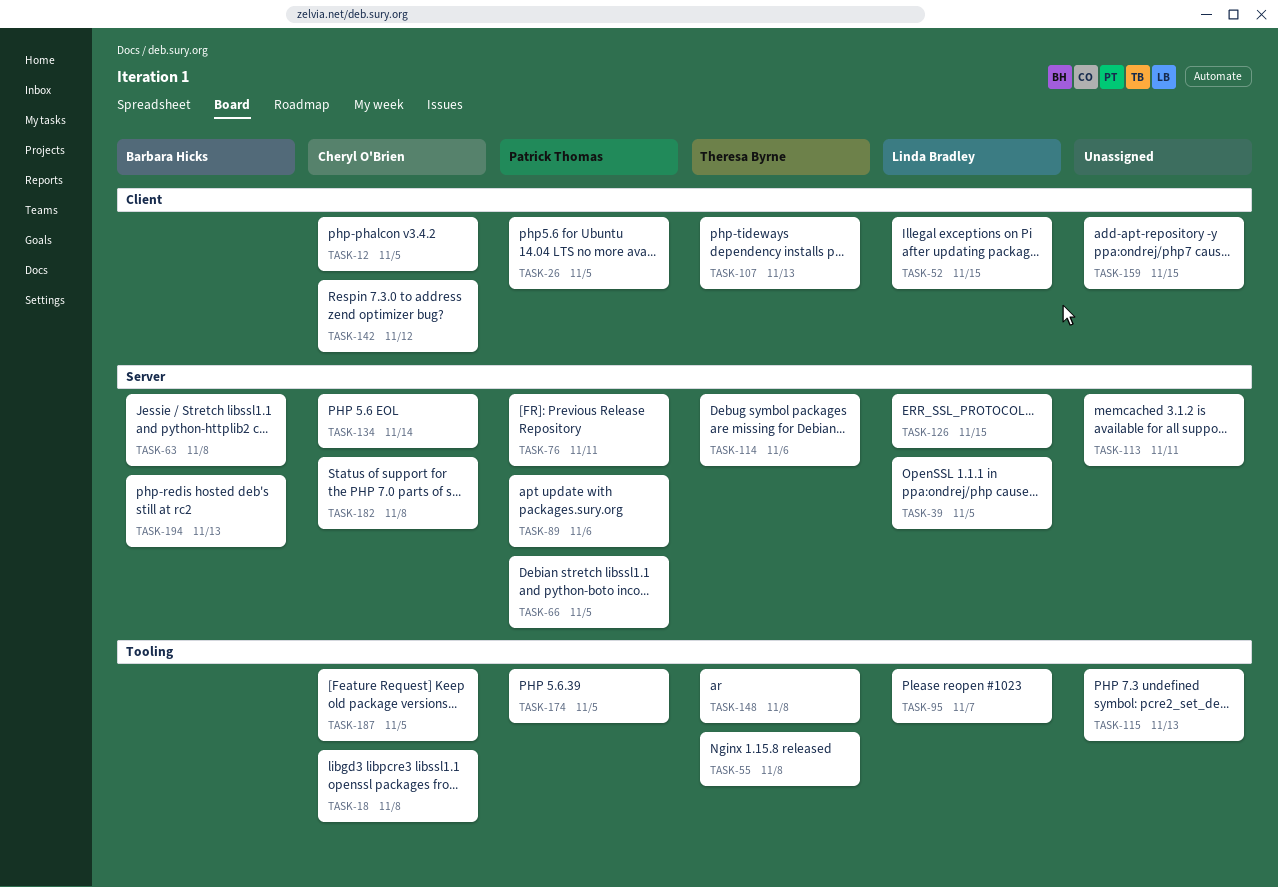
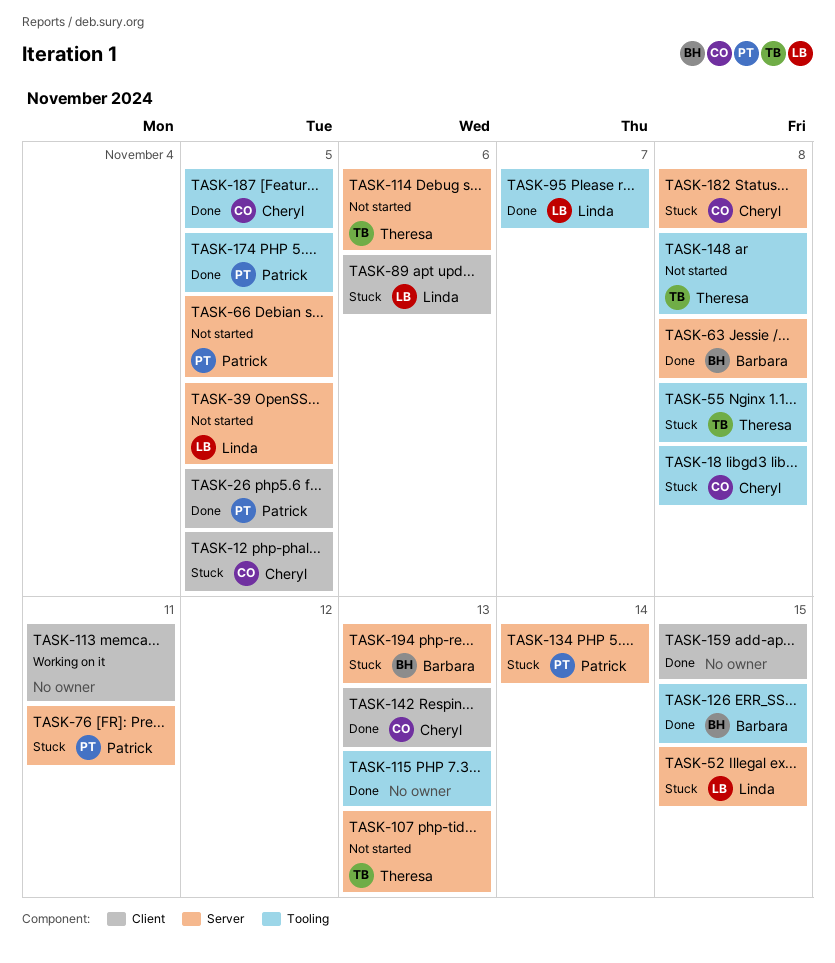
TASK-52, label: Client -> Server
TASK-89, owner: Patrick Thomas -> Linda Bradley
TASK-89, label: Server -> Client
TASK-107, label: Client -> Server
TASK-113, label: Server -> Client
TASK-126, owner: Linda Bradley -> Barbara Hicks
TASK-126, label: Server -> Tooling
TASK-134, owner: Cheryl O'Brien -> Patrick Thomas
TASK-142, due: Nov 12 -> Nov 13

